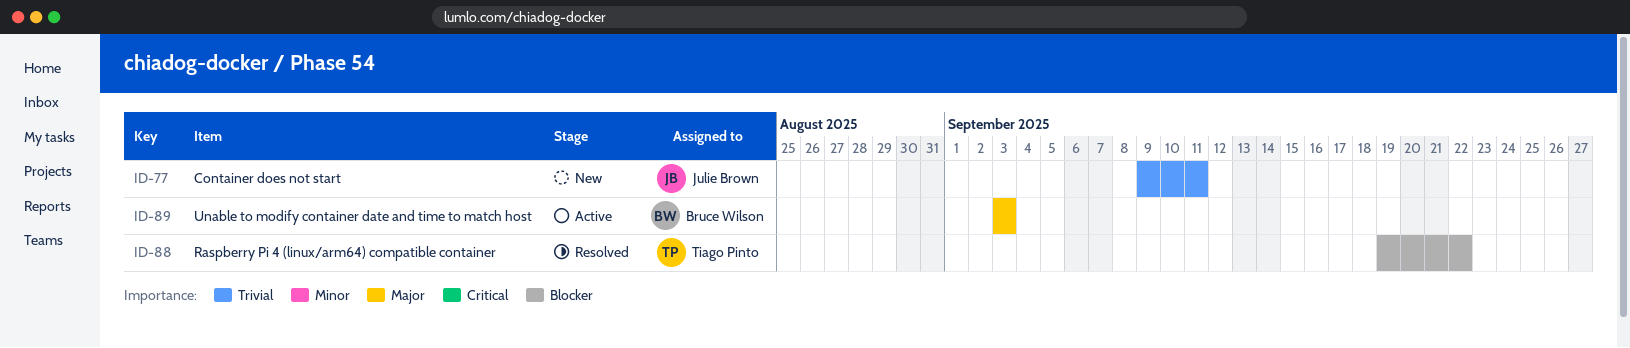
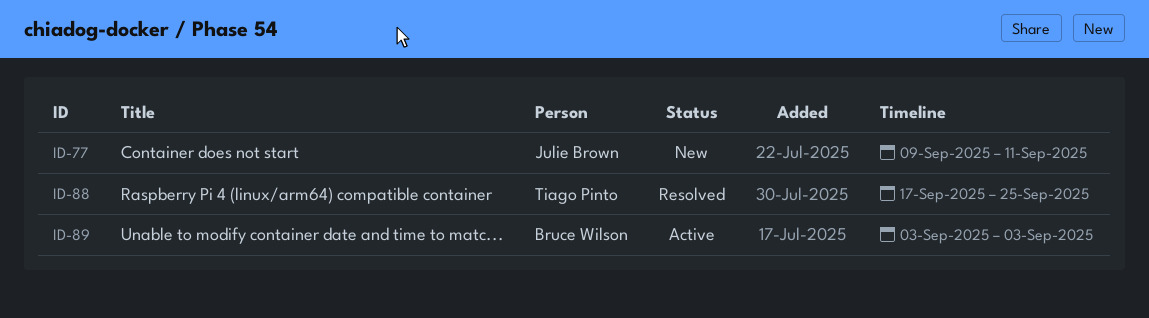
ID-88, start: Sep 19 -> Sep 17
ID-88, due: Sep 22 -> Sep 25

